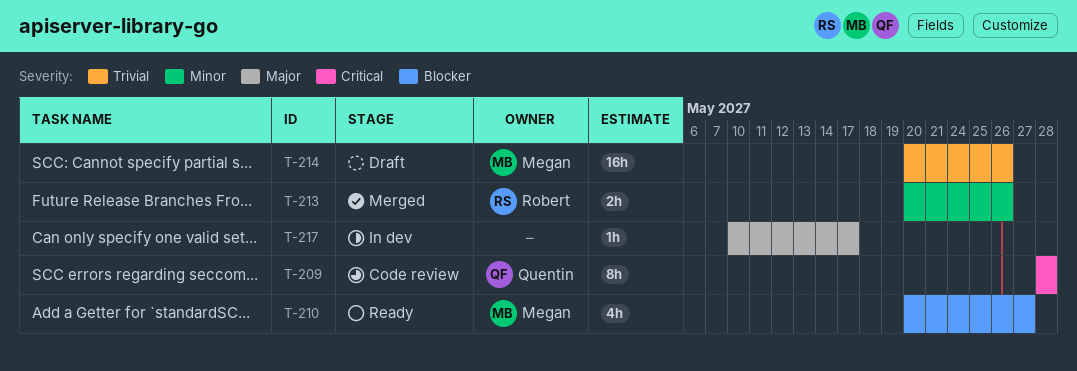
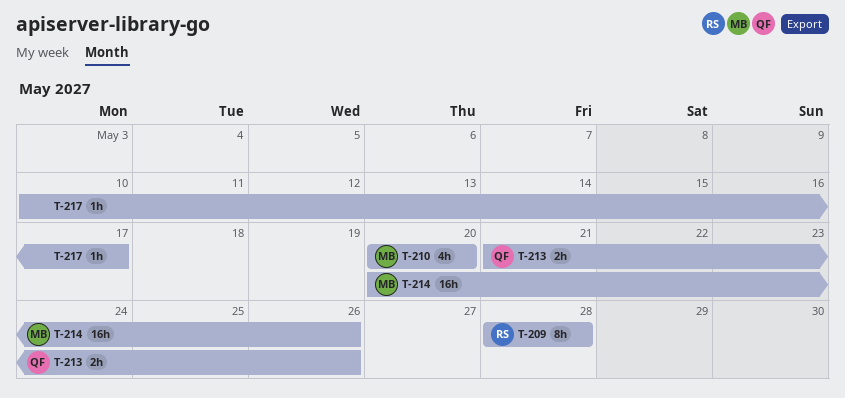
T-209, owner: Quentin -> Robert
T-210, due: May 27 -> May 20
T-213, owner: Robert -> Quentin
T-213, start: May 20 -> May 21

